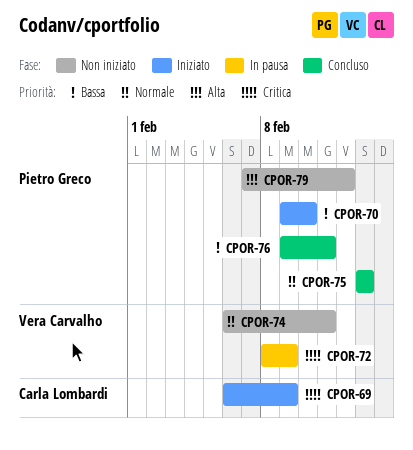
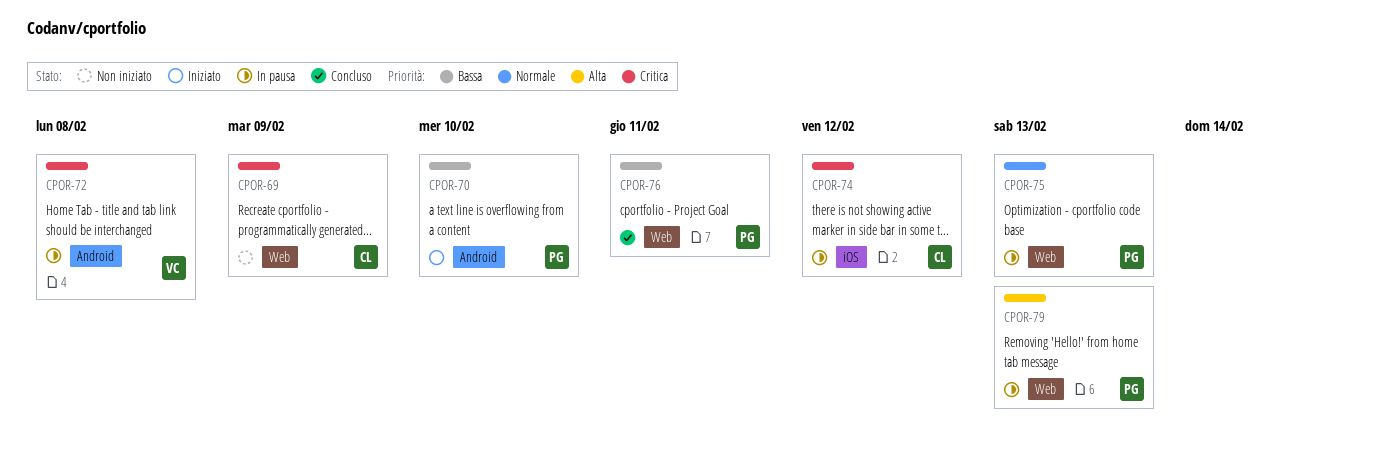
CPOR-69, status: Iniziato -> Non iniziato
CPOR-72, due: Feb 9 -> Feb 8
CPOR-74, status: Non iniziato -> In pausa
CPOR-74, owner: Vera Carvalho -> Carla Lombardi
CPOR-74, priority: Normale -> Critica
CPOR-74, due: Feb 11 -> Feb 12
CPOR-75, status: Concluso -> In pausa
CPOR-79, status: Non iniziato -> In pausa
CPOR-79, due: Feb 12 -> Feb 13

